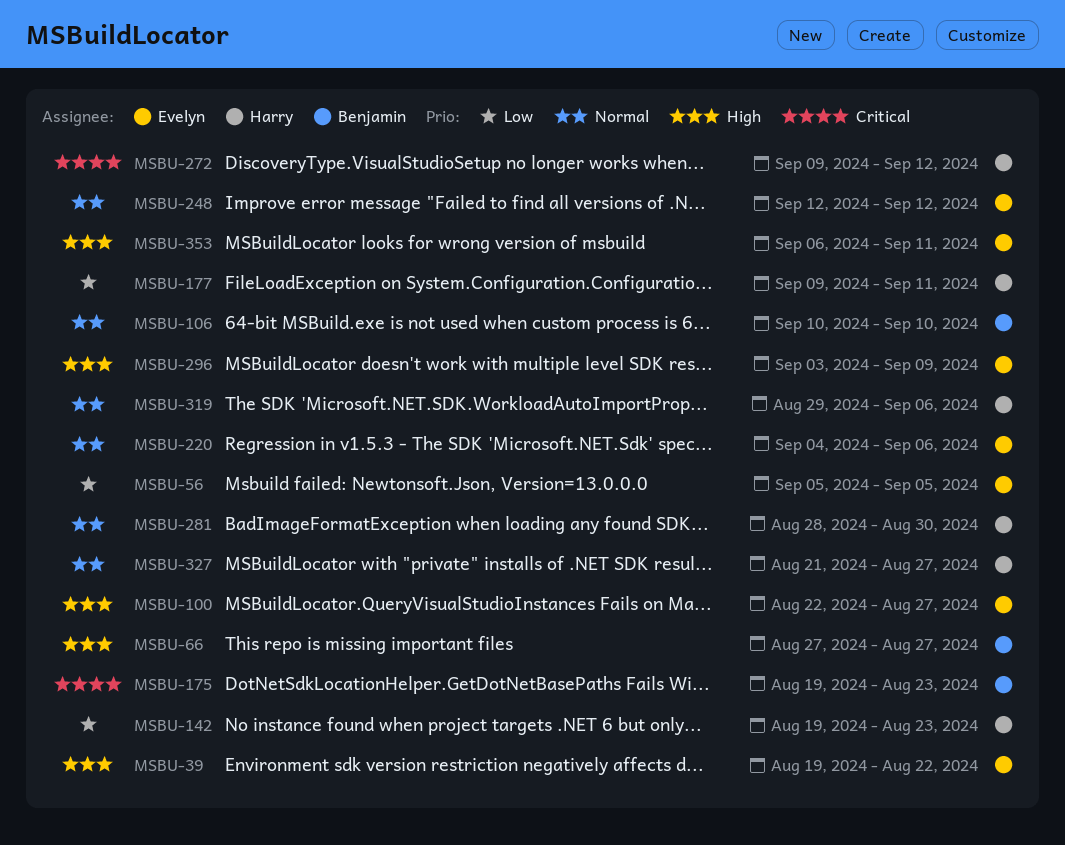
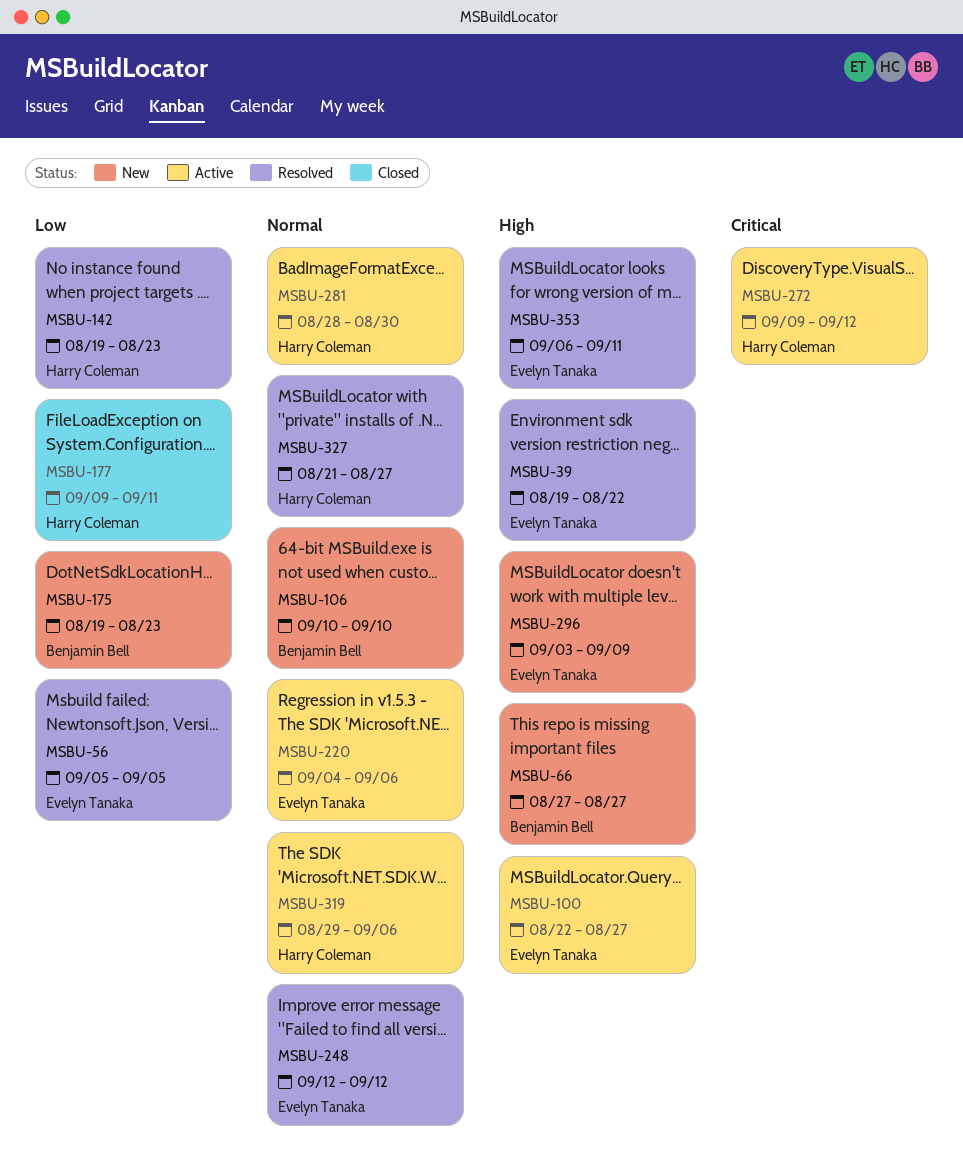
MSBU-175, priority: Critical -> Low

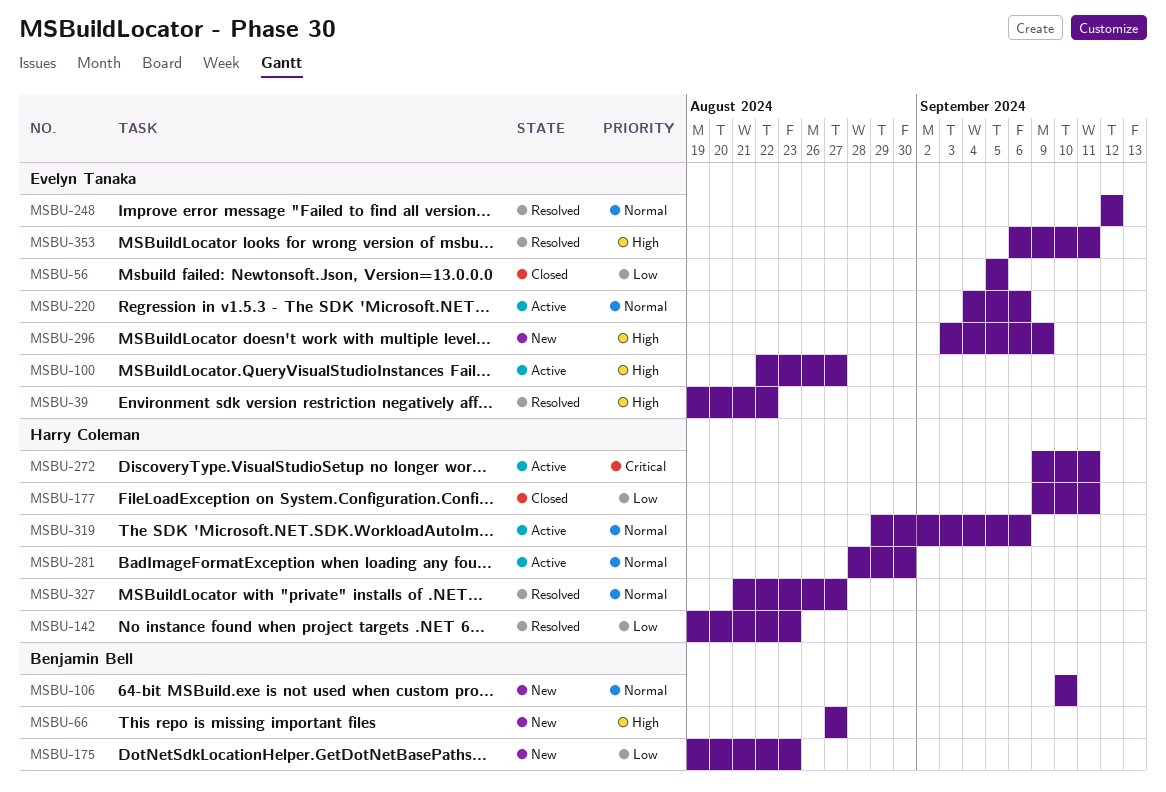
MSBU-56, status: Resolved -> Closed
MSBU-272, due: Sep 12 -> Sep 11

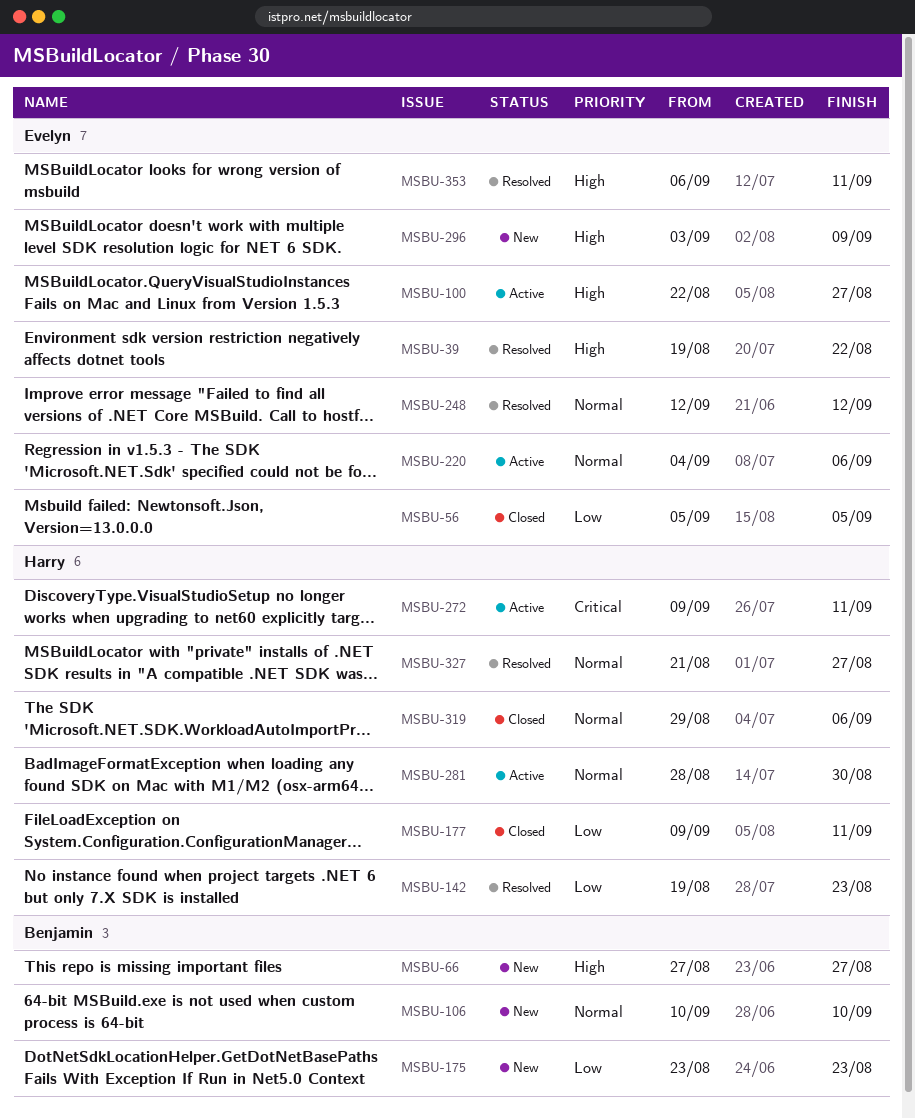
MSBU-175, start: Aug 19 -> Aug 23
MSBU-319, status: Active -> Closed

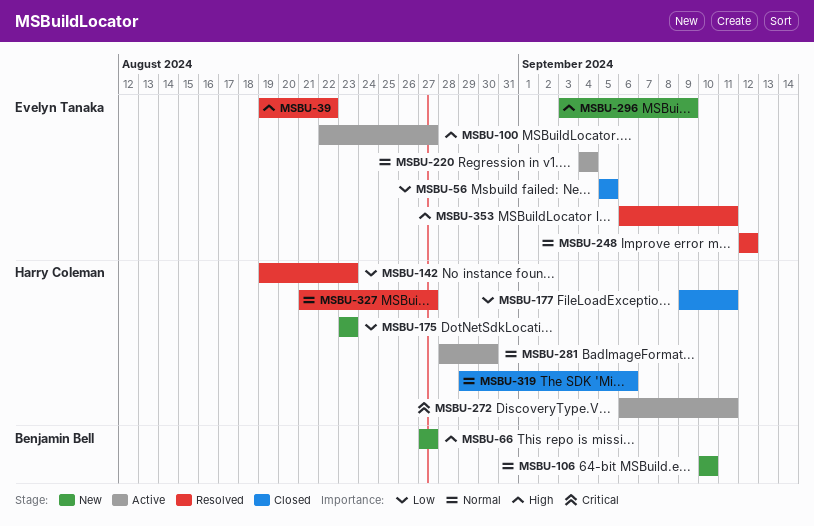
MSBU-175, owner: Benjamin Bell -> Harry Coleman
MSBU-220, due: Sep 6 -> Sep 4
MSBU-272, start: Sep 9 -> Sep 6

